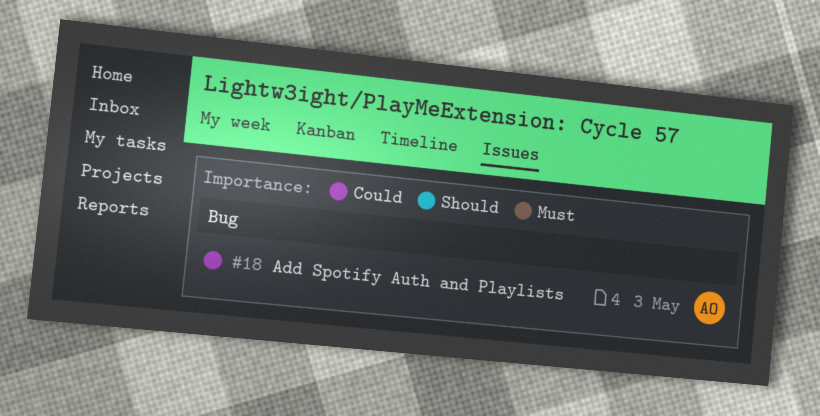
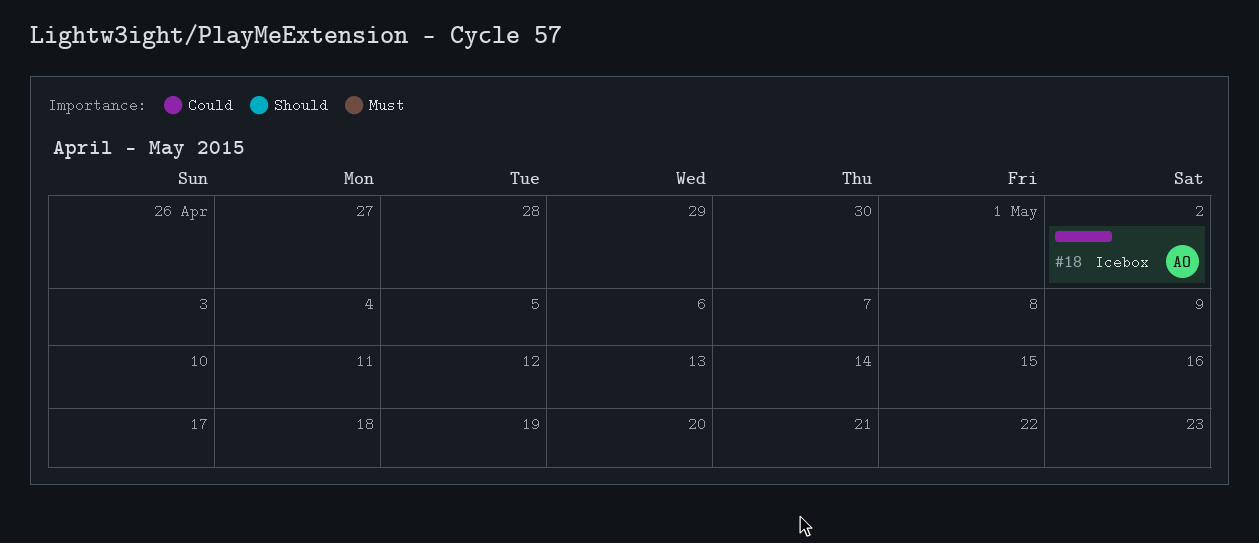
#18, due: May 3 -> May 2

